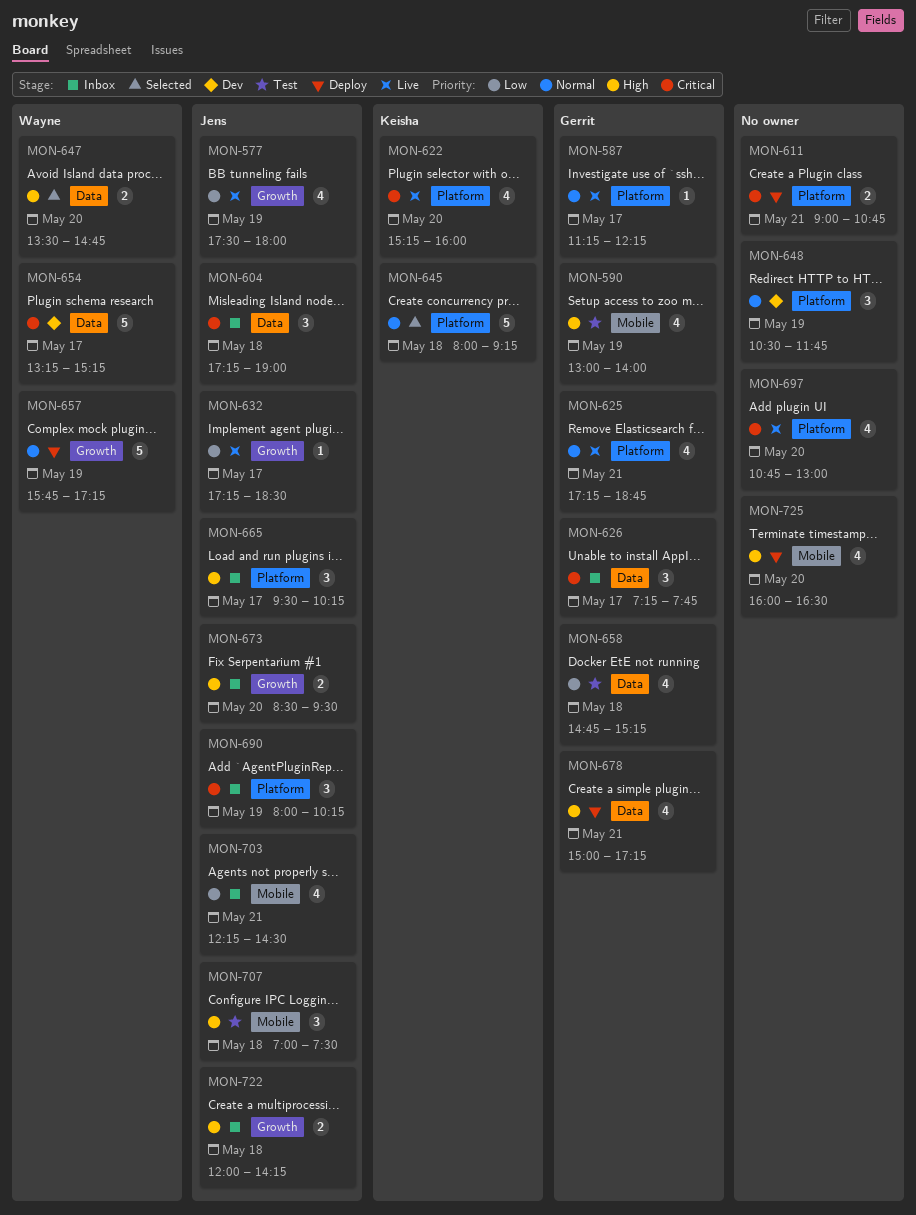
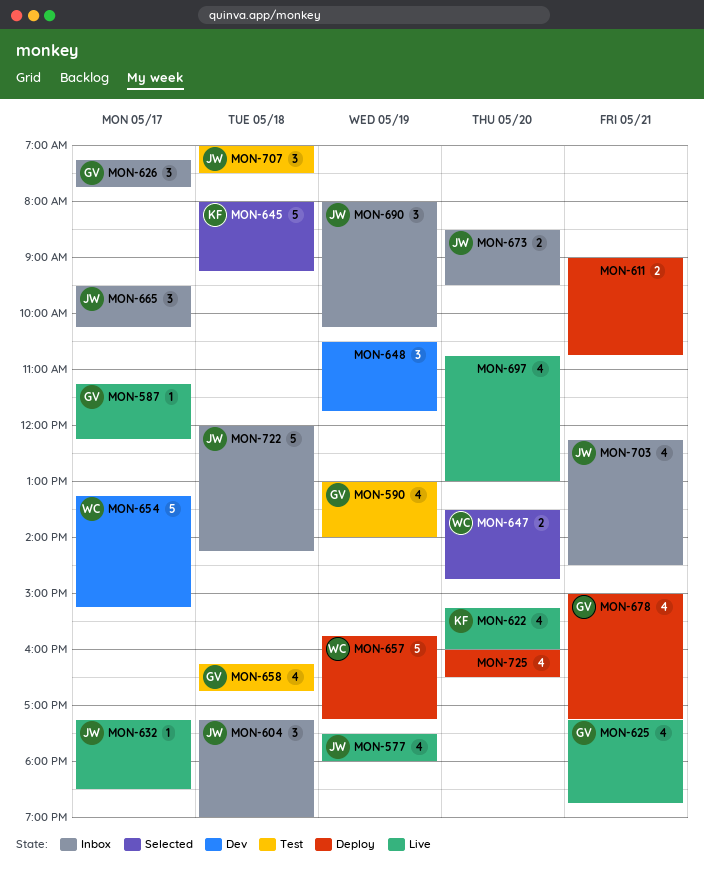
MON-658, begins: 14:45 -> 16:15
MON-658, ends: 15:15 -> 16:45
MON-722, estimate: 2 -> 5

